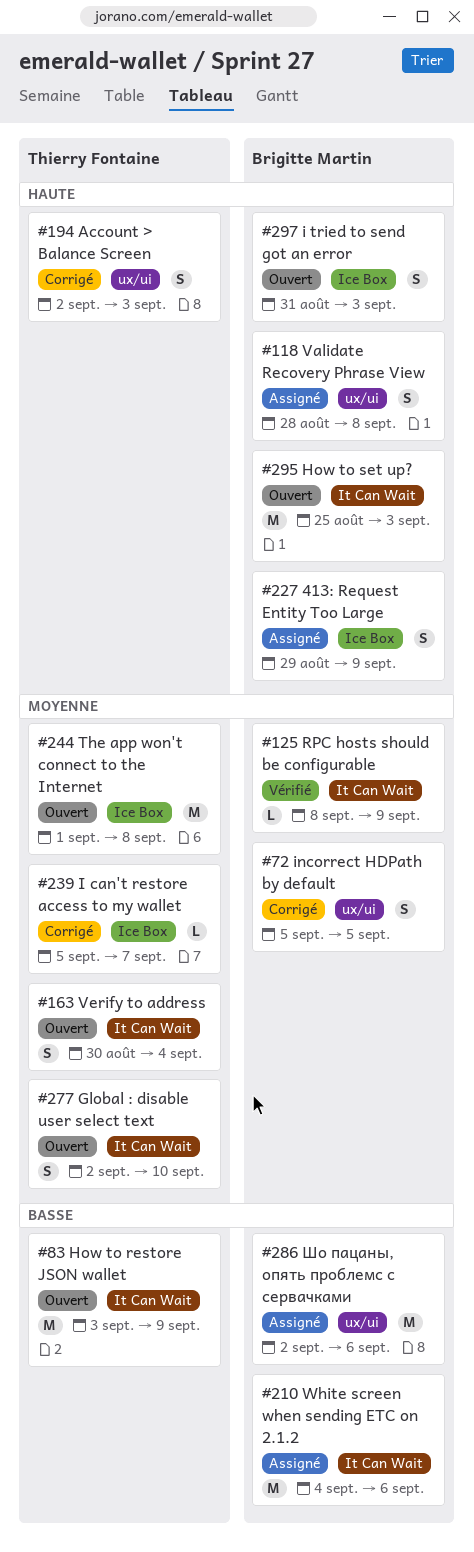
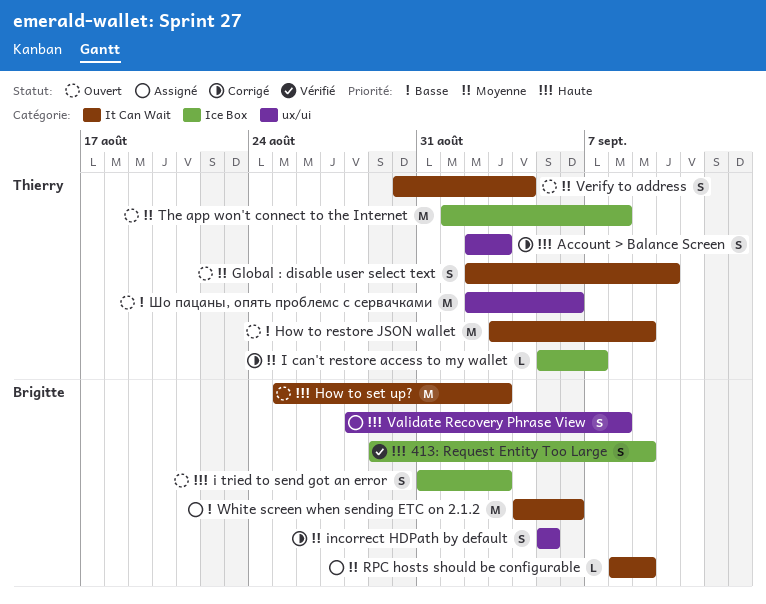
413: Request Entity Too Large, status: Assigné -> Vérifié
RPC hosts should be configurable, status: Vérifié -> Assigné
Шо пацаны, опять проблемс с сервачками, status: Assigné -> Ouvert
Шо пацаны, опять проблемс с сервачками, owner: Brigitte Martin -> Thierry Fontaine

